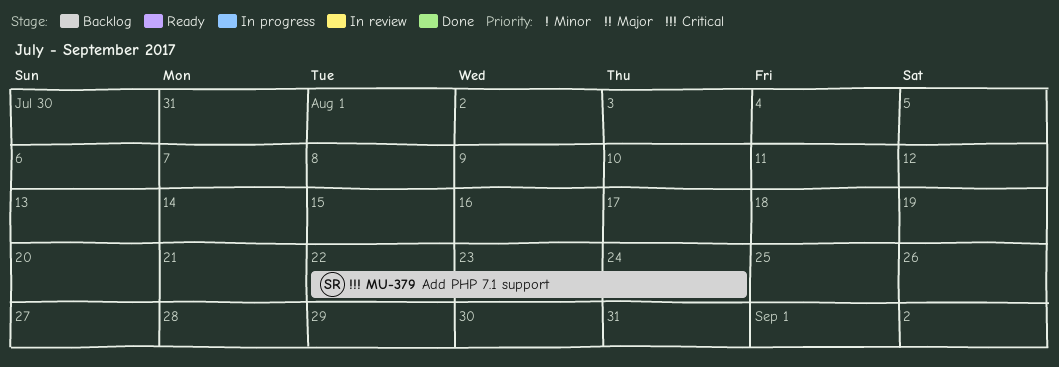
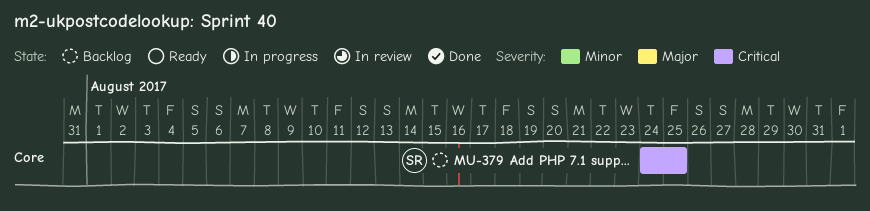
MU-379, start: Aug 22 -> Aug 24
MU-379, due: Aug 24 -> Aug 25

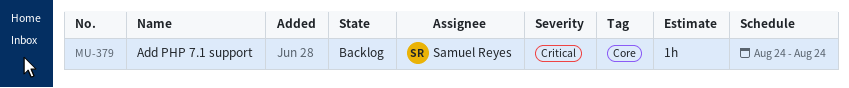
MU-379, due: Aug 25 -> Aug 24

